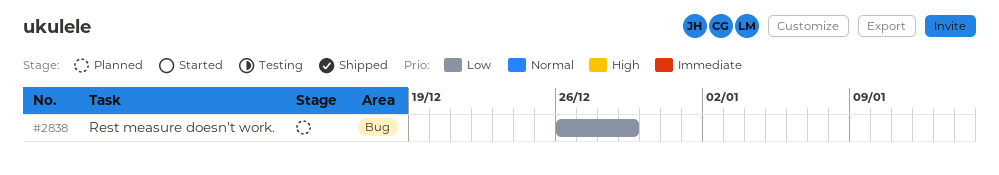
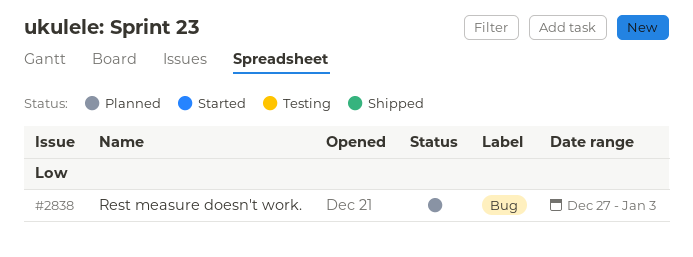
#2838, start: Dec 26 -> Dec 27
#2838, due: Dec 29 -> Jan 3

